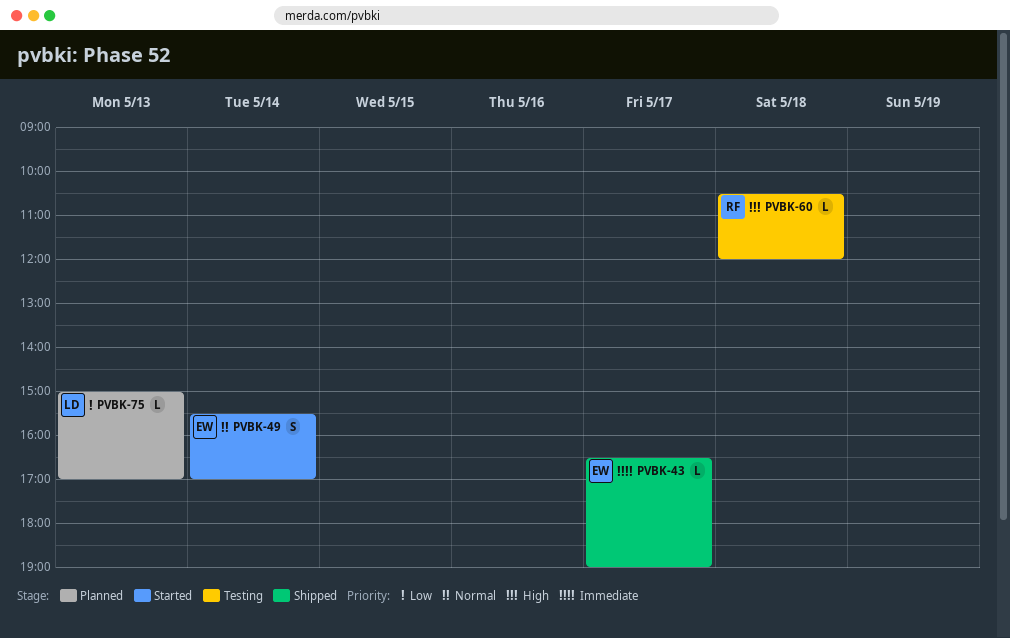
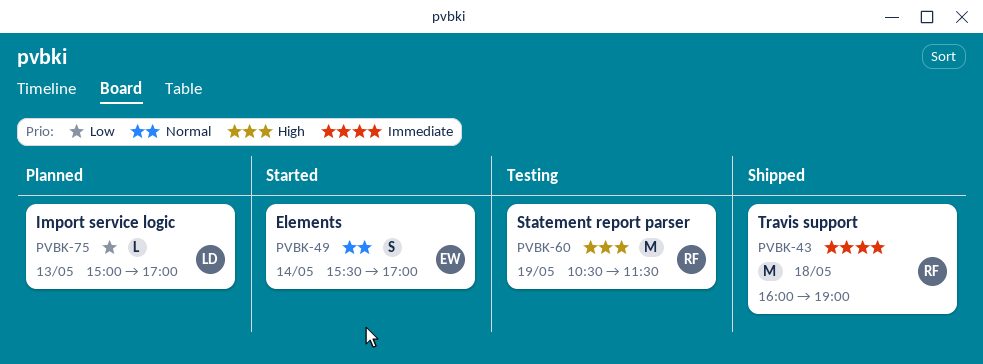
PVBK-43, owner: EW -> RF
PVBK-43, estimate: L -> M
PVBK-43, day: May 17 -> May 18
PVBK-43, begins: 16:30 -> 16:00
PVBK-60, estimate: L -> M
PVBK-60, day: May 18 -> May 19
PVBK-60, ends: 12:00 -> 11:30

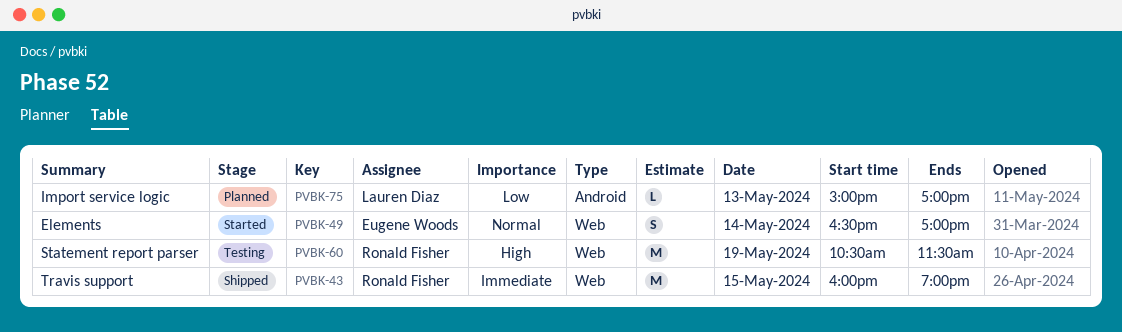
PVBK-43, day: May 18 -> May 15
PVBK-49, begins: 15:30 -> 16:30

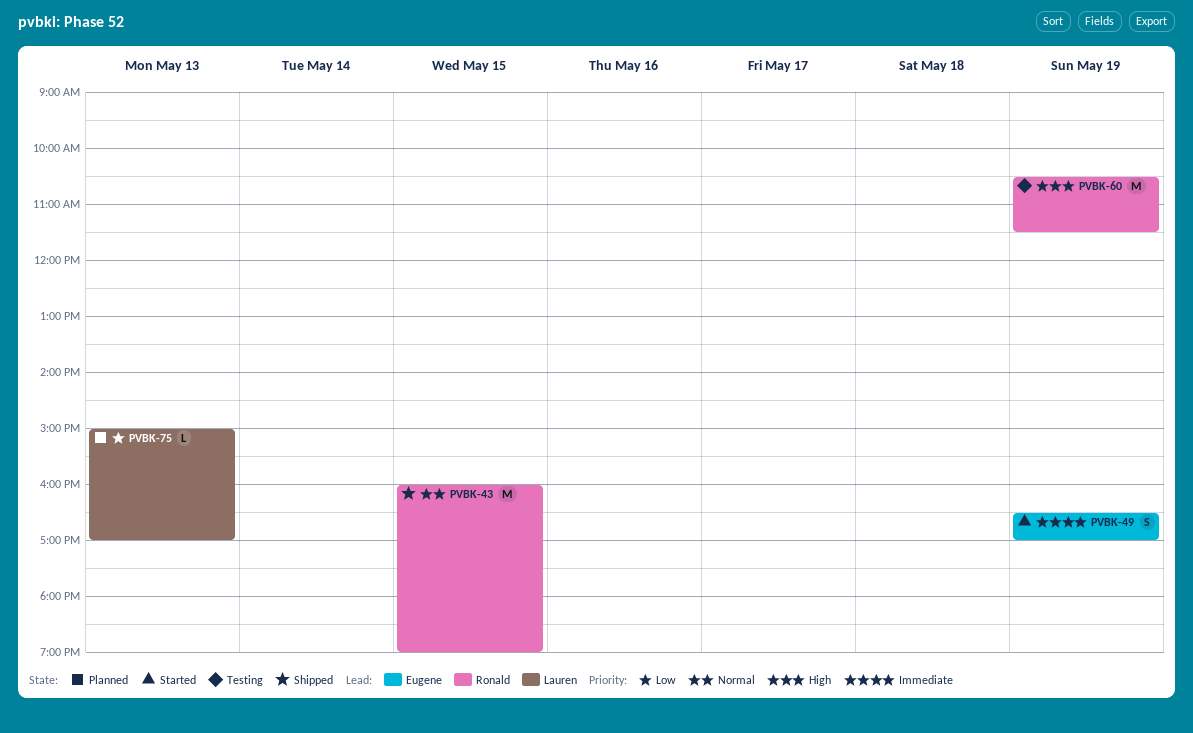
PVBK-43, priority: Immediate -> Normal
PVBK-49, priority: Normal -> Immediate
PVBK-49, day: May 14 -> May 19

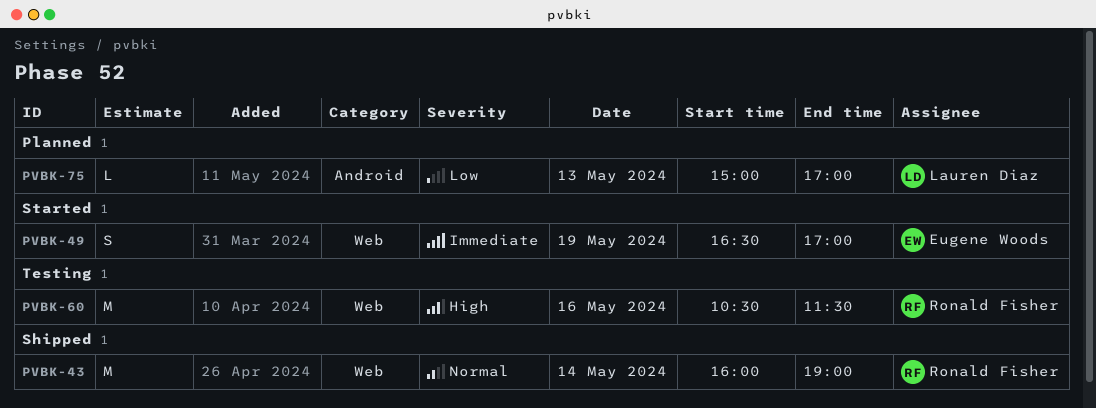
PVBK-43, day: May 15 -> May 14
PVBK-60, day: May 19 -> May 16

